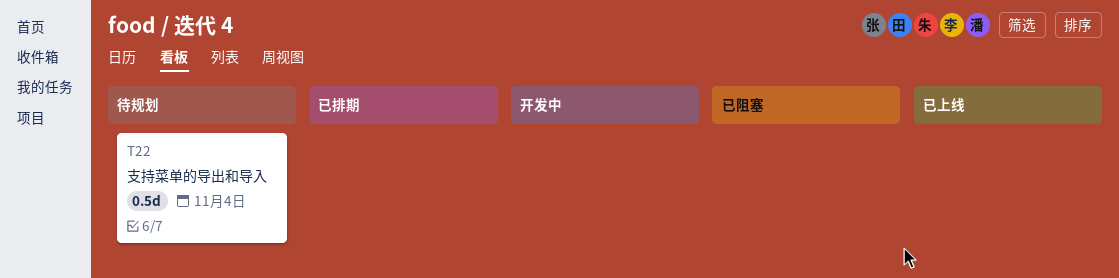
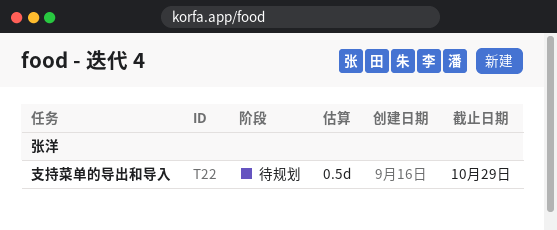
T22, due: Nov 4 -> Oct 29

